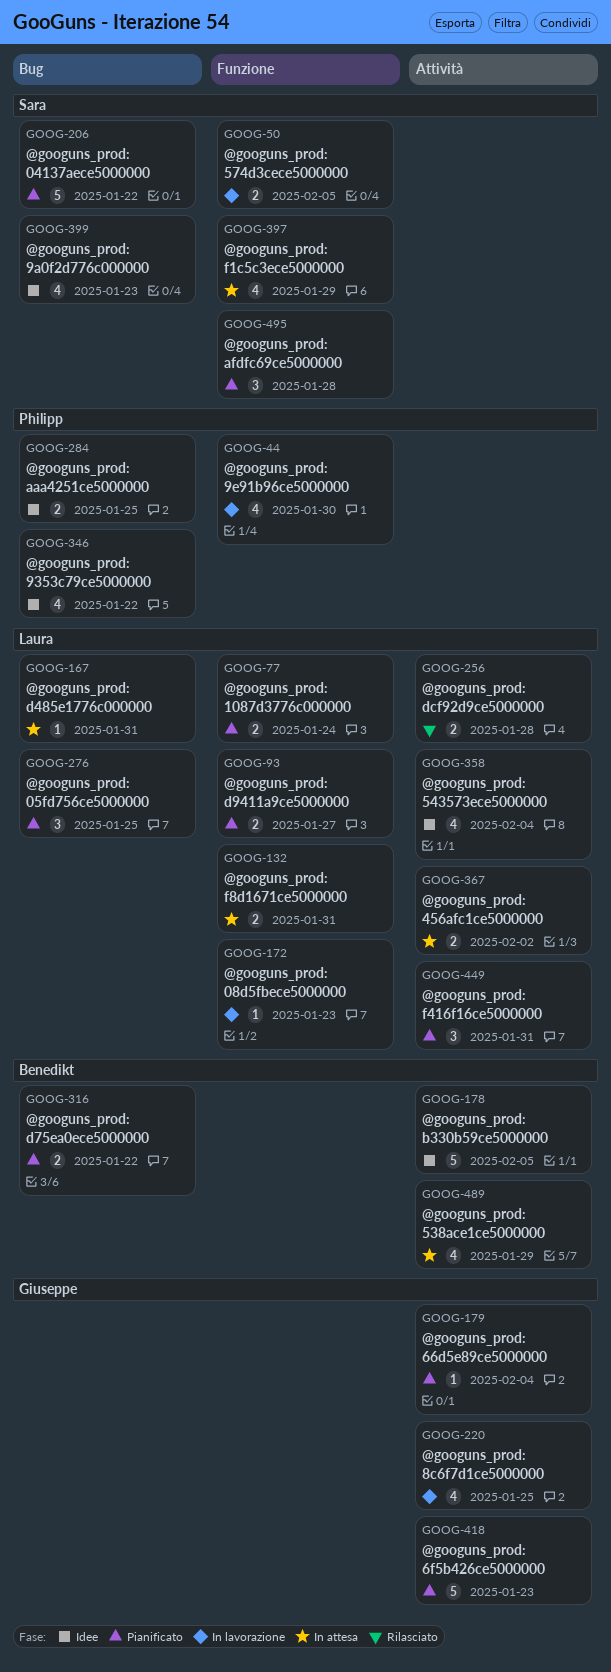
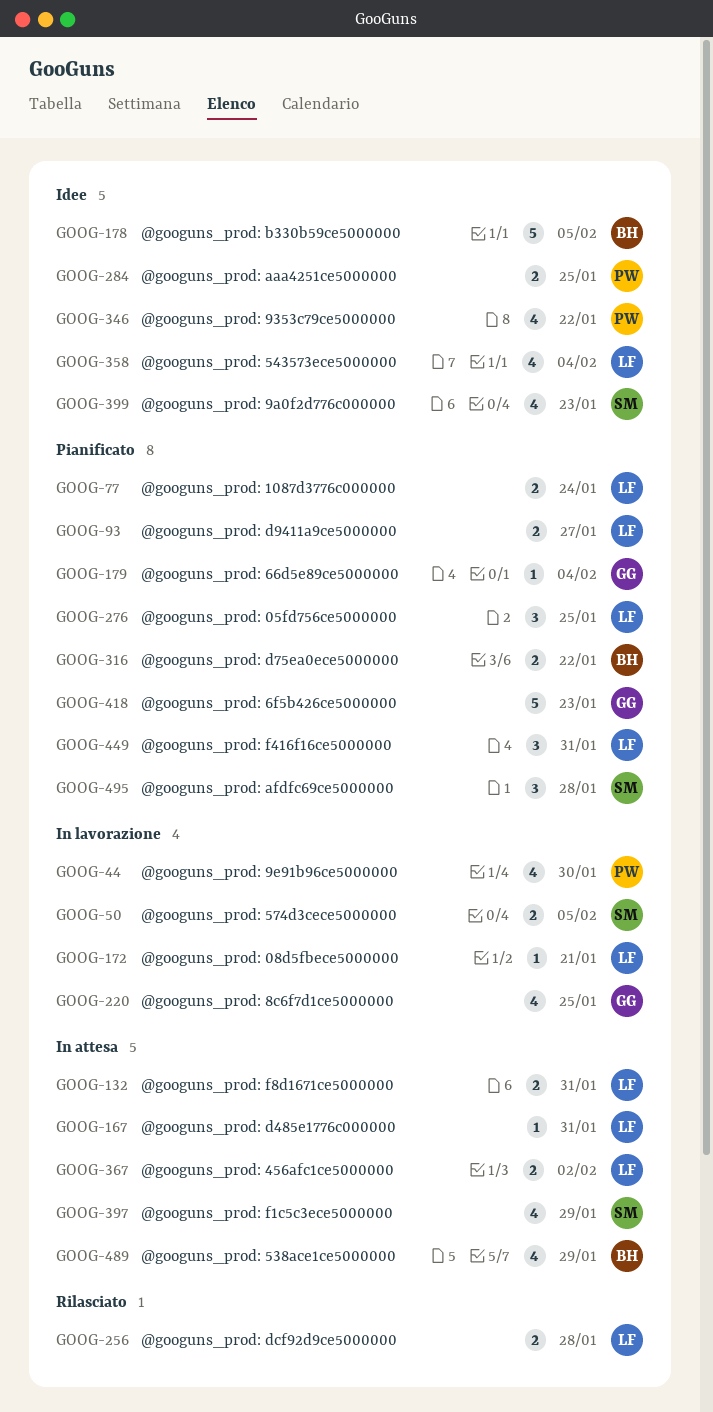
GOOG-172, due: Jan 23 -> Jan 21
GOOG-206: present -> none

